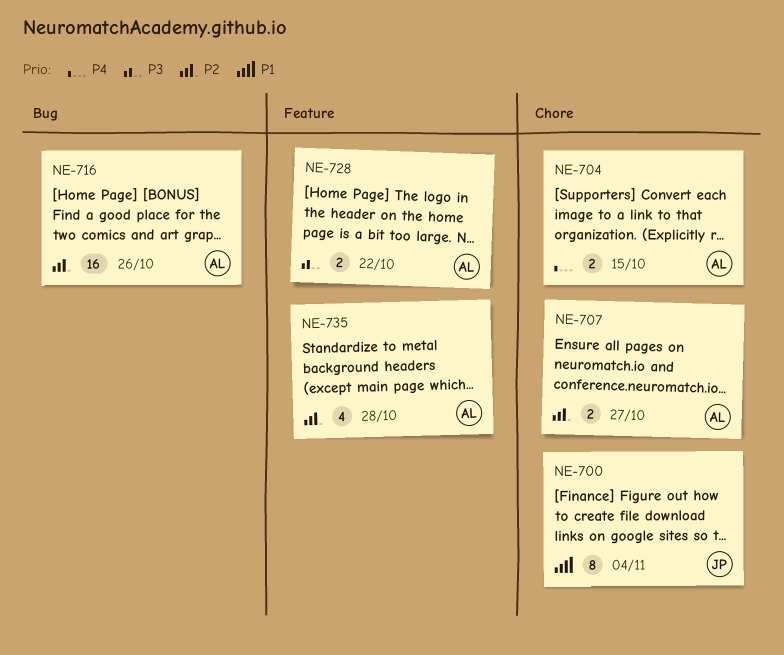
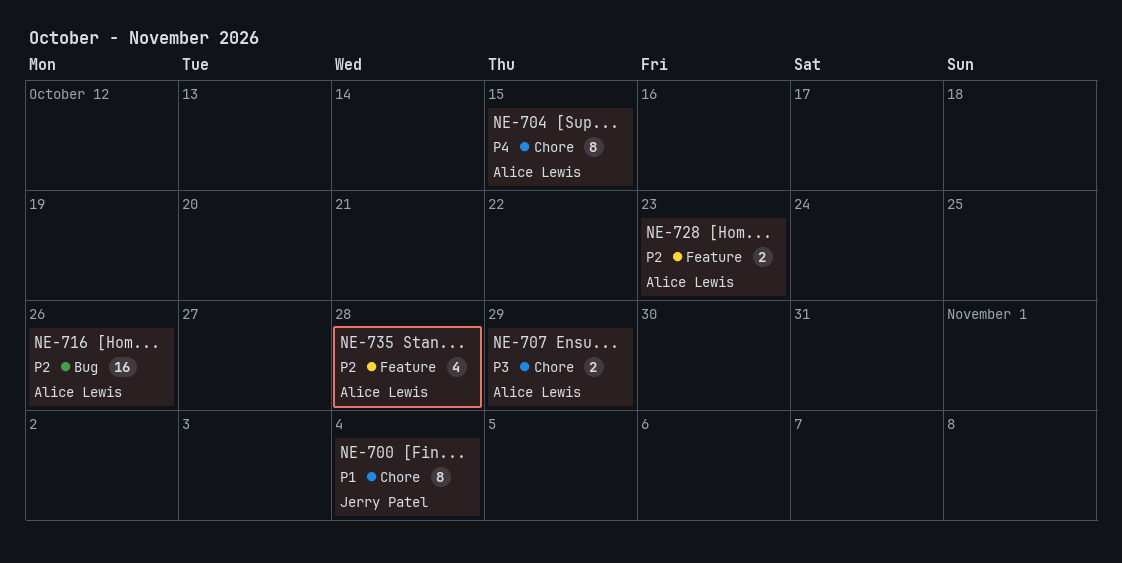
NE-704, estimate: 2 -> 8
NE-707, priority: P2 -> P3
NE-707, due: Oct 27 -> Oct 29
NE-728, priority: P3 -> P2
NE-728, due: Oct 22 -> Oct 23

